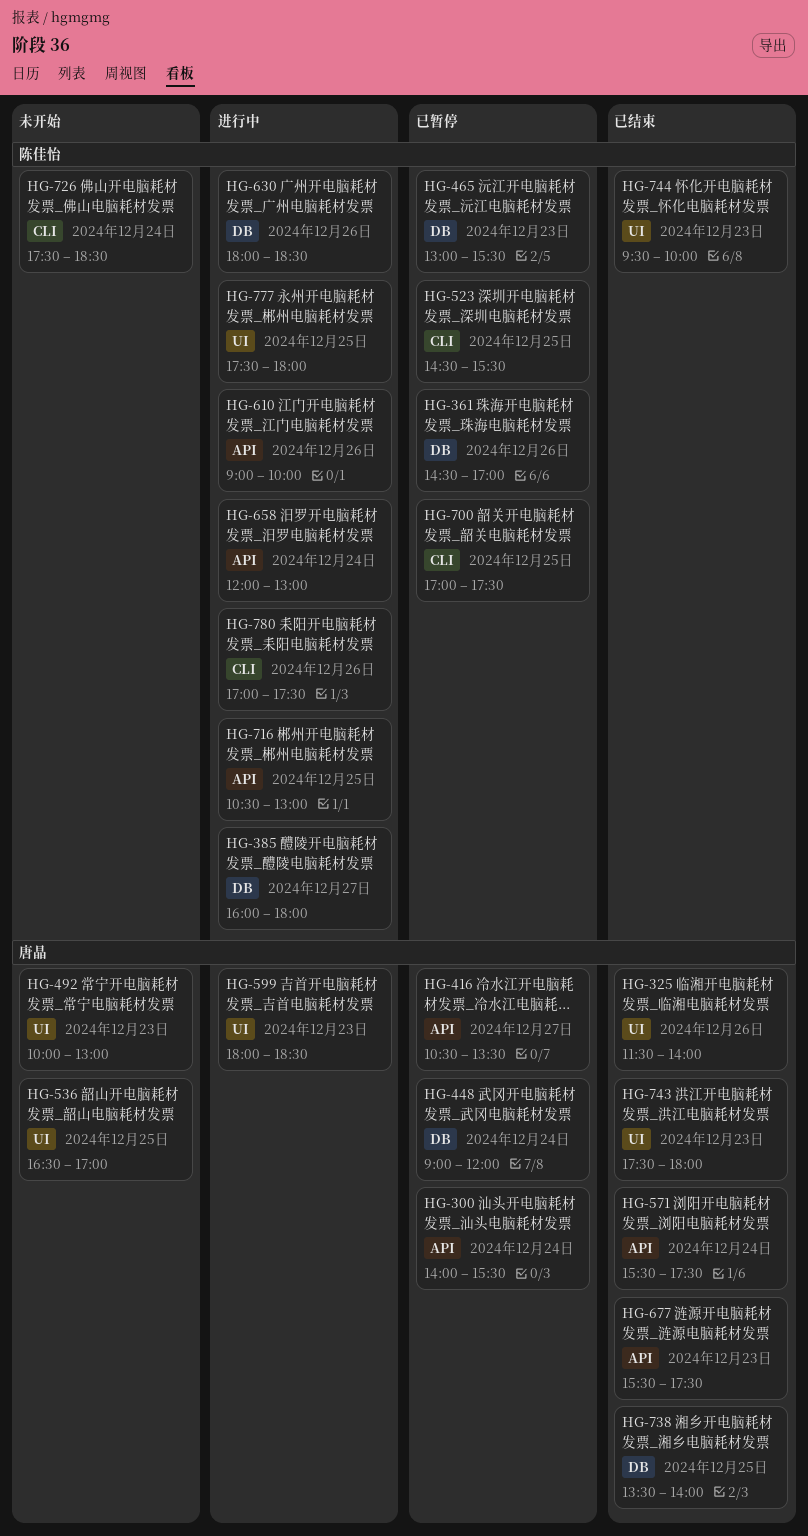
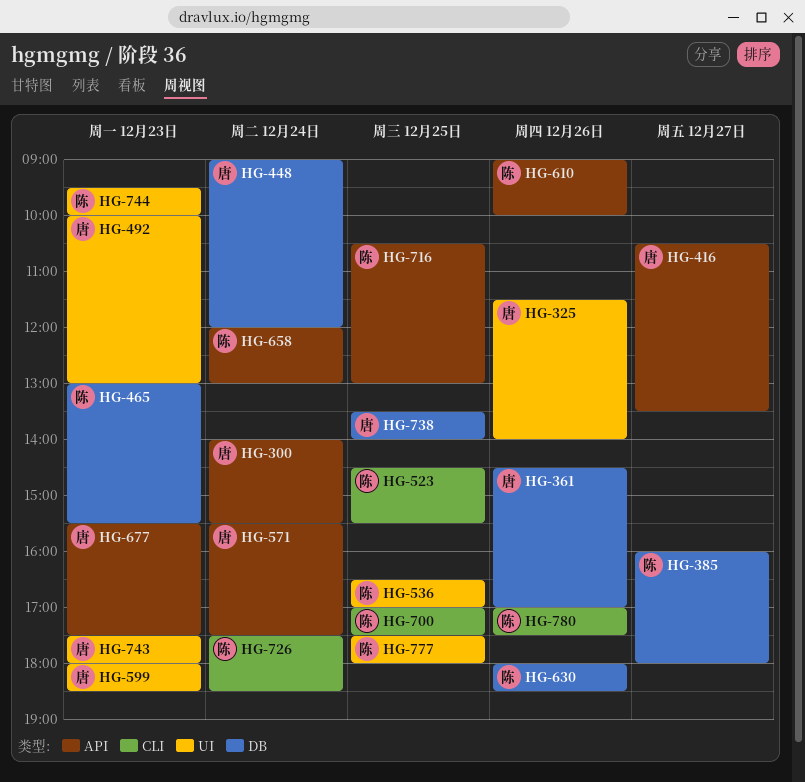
HG-361, owner: 陈佳怡 -> 唐晶
HG-536, owner: 唐晶 -> 陈佳怡

